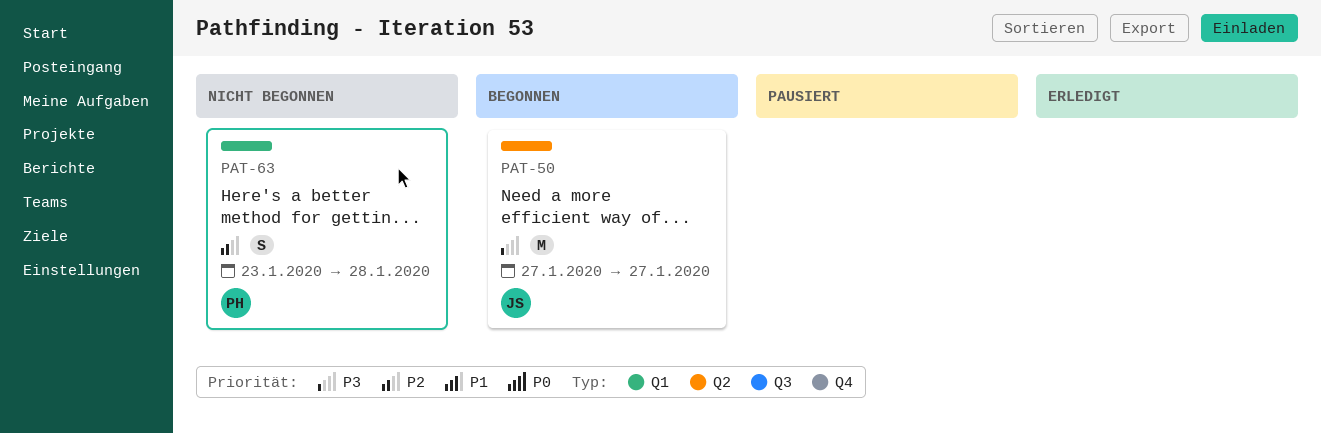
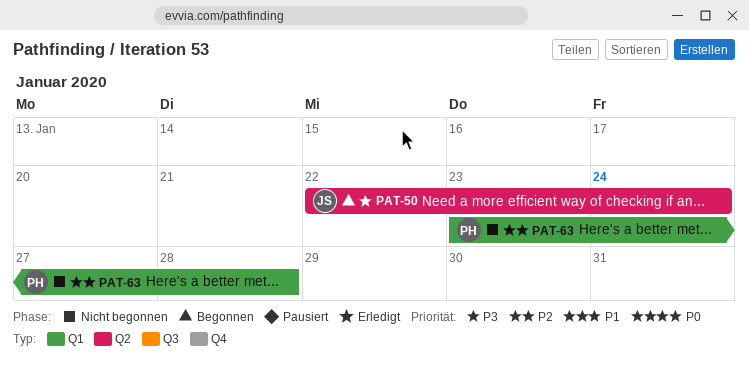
PAT-50, start: Jan 27 -> Jan 22
PAT-50, due: Jan 27 -> Jan 24

